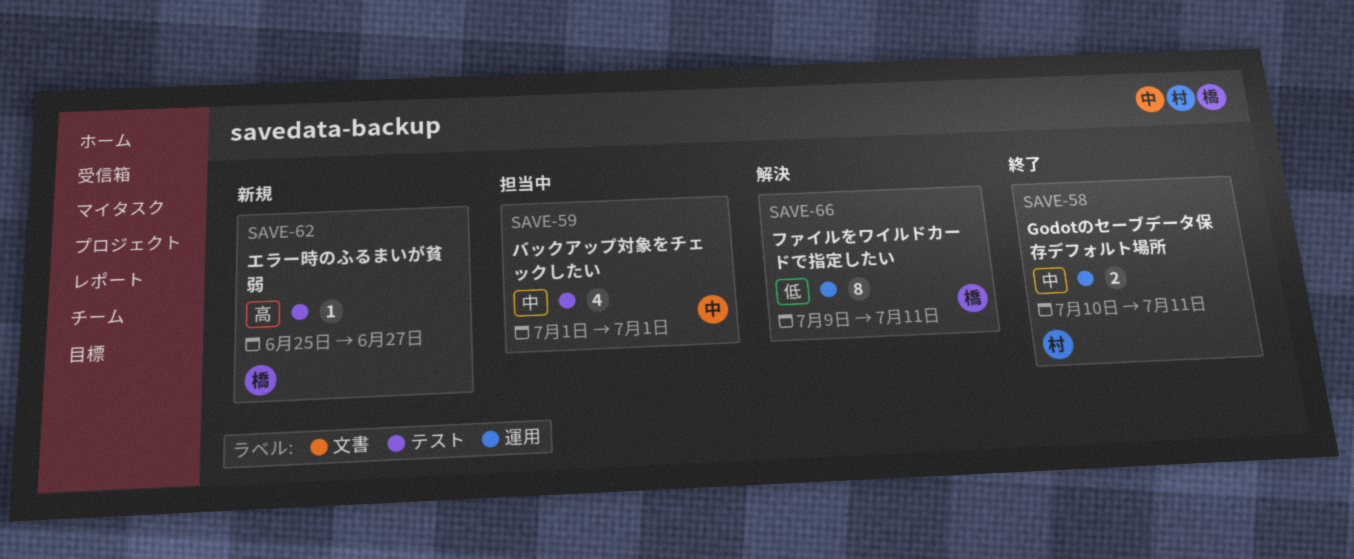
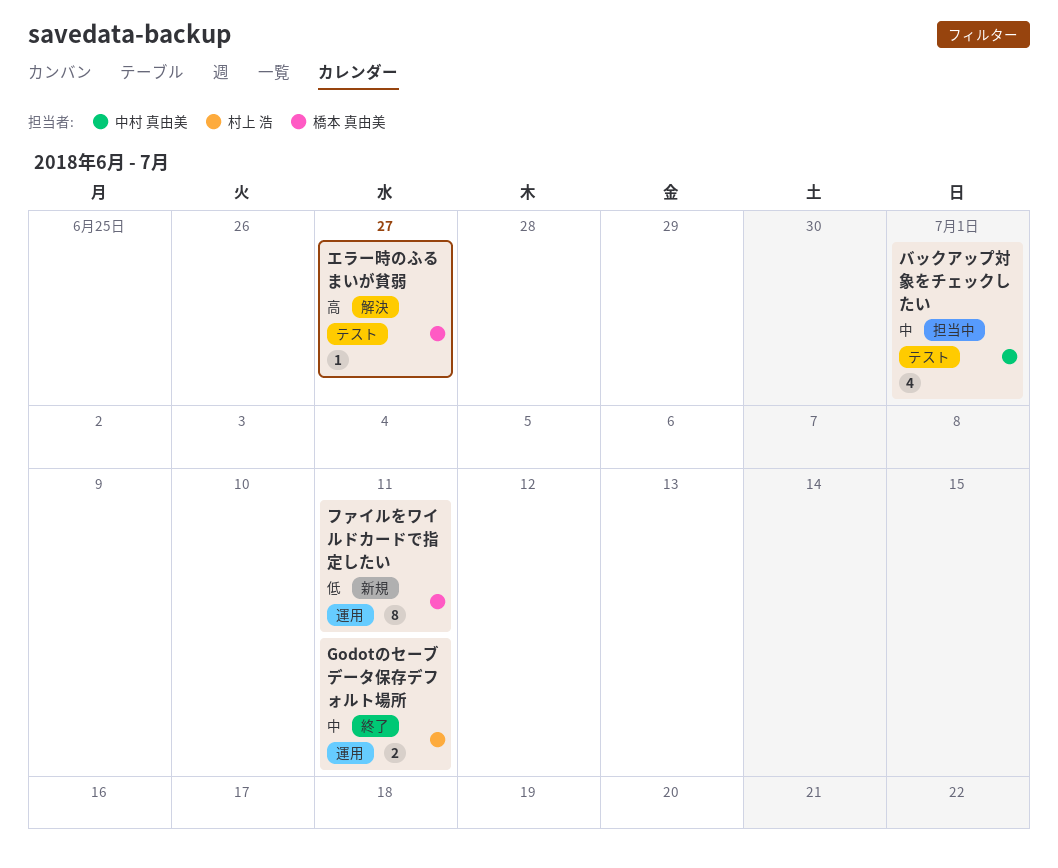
エラー時のふるまいが貧弱, status: 新規 -> 解決
ファイルをワイルドカードで指定したい, status: 解決 -> 新規

